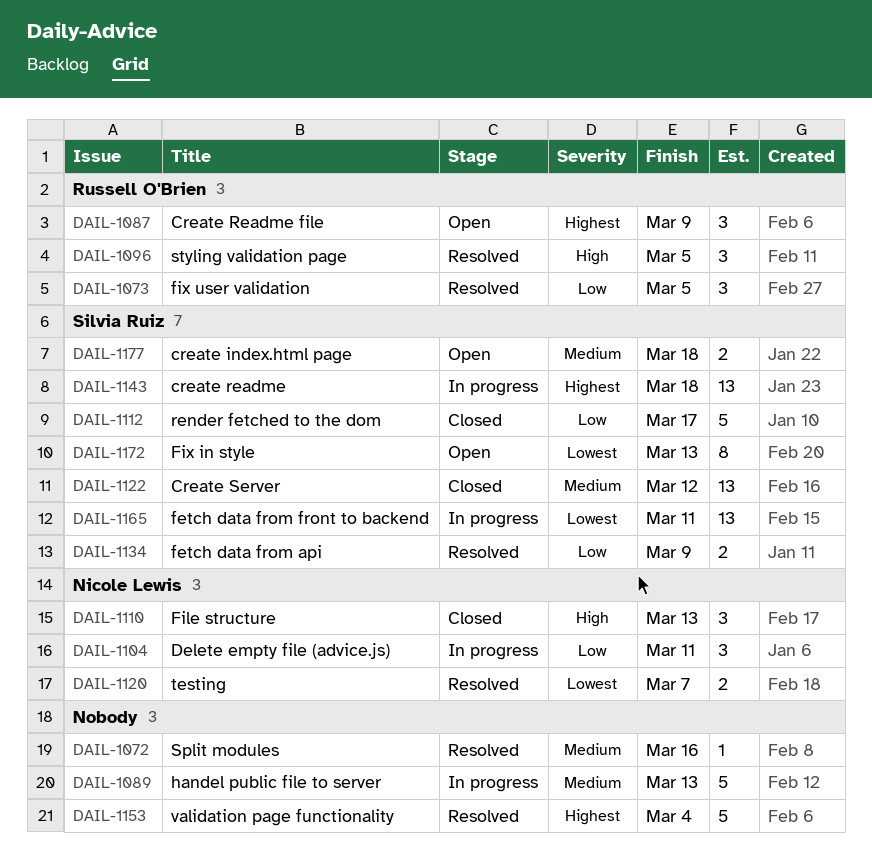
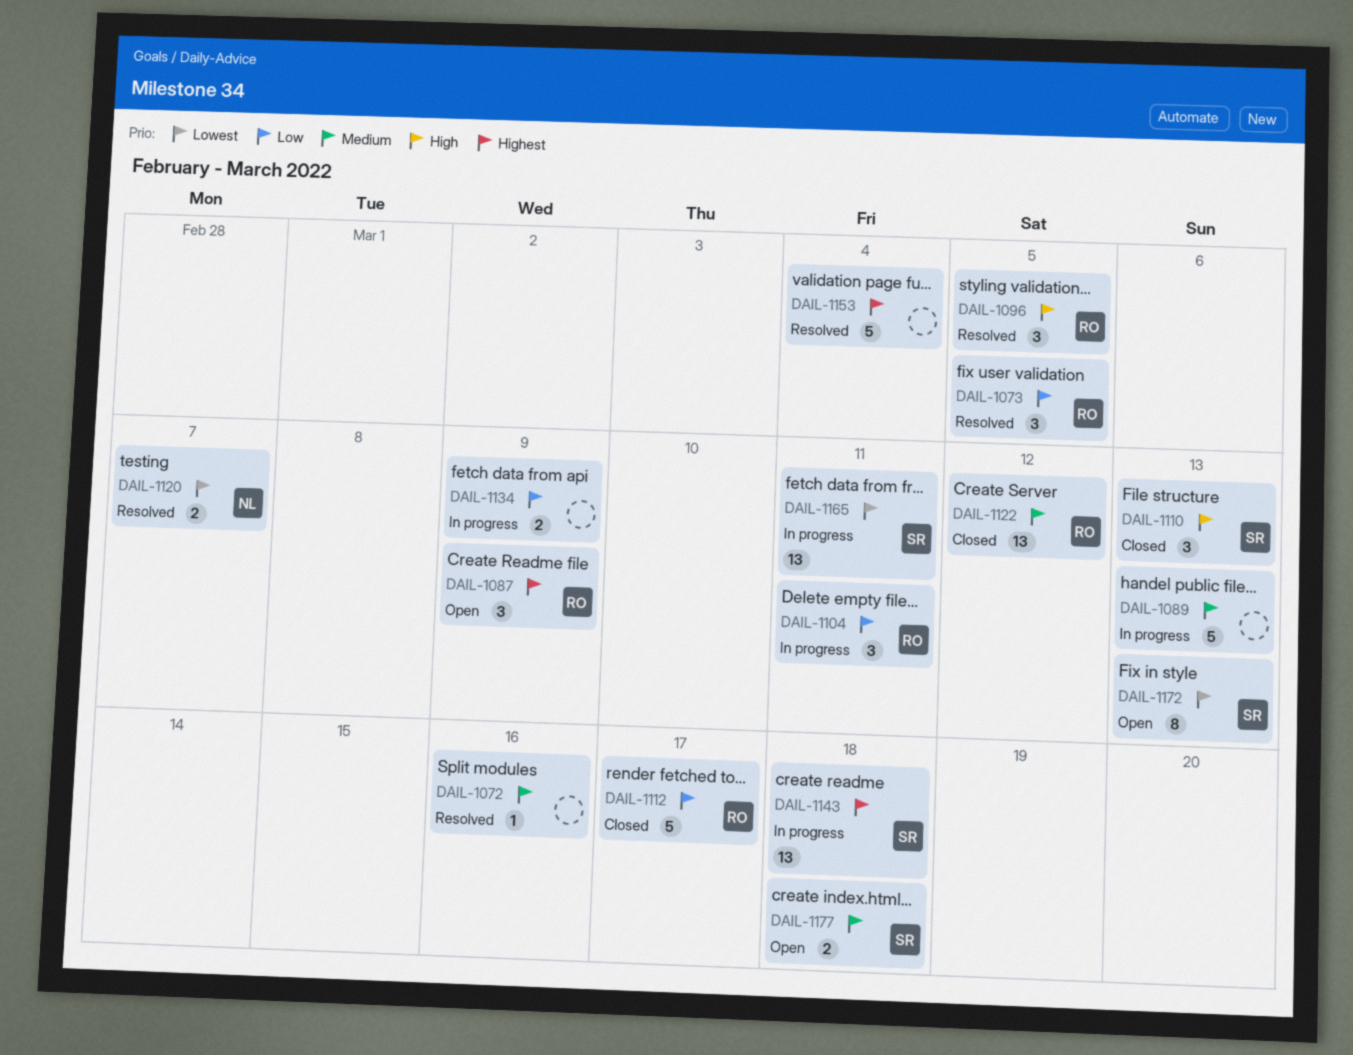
DAIL-1104, owner: Nicole Lewis -> Russell O'Brien
DAIL-1110, owner: Nicole Lewis -> Silvia Ruiz
DAIL-1112, owner: Silvia Ruiz -> Russell O'Brien
DAIL-1122, owner: Silvia Ruiz -> Russell O'Brien
DAIL-1134, status: Resolved -> In progress
DAIL-1134, owner: Silvia Ruiz -> none

